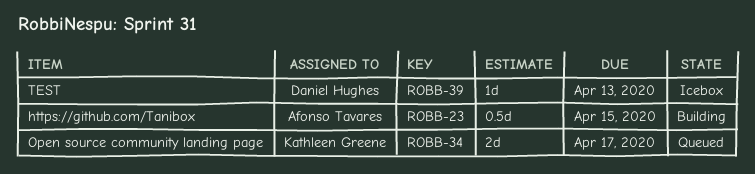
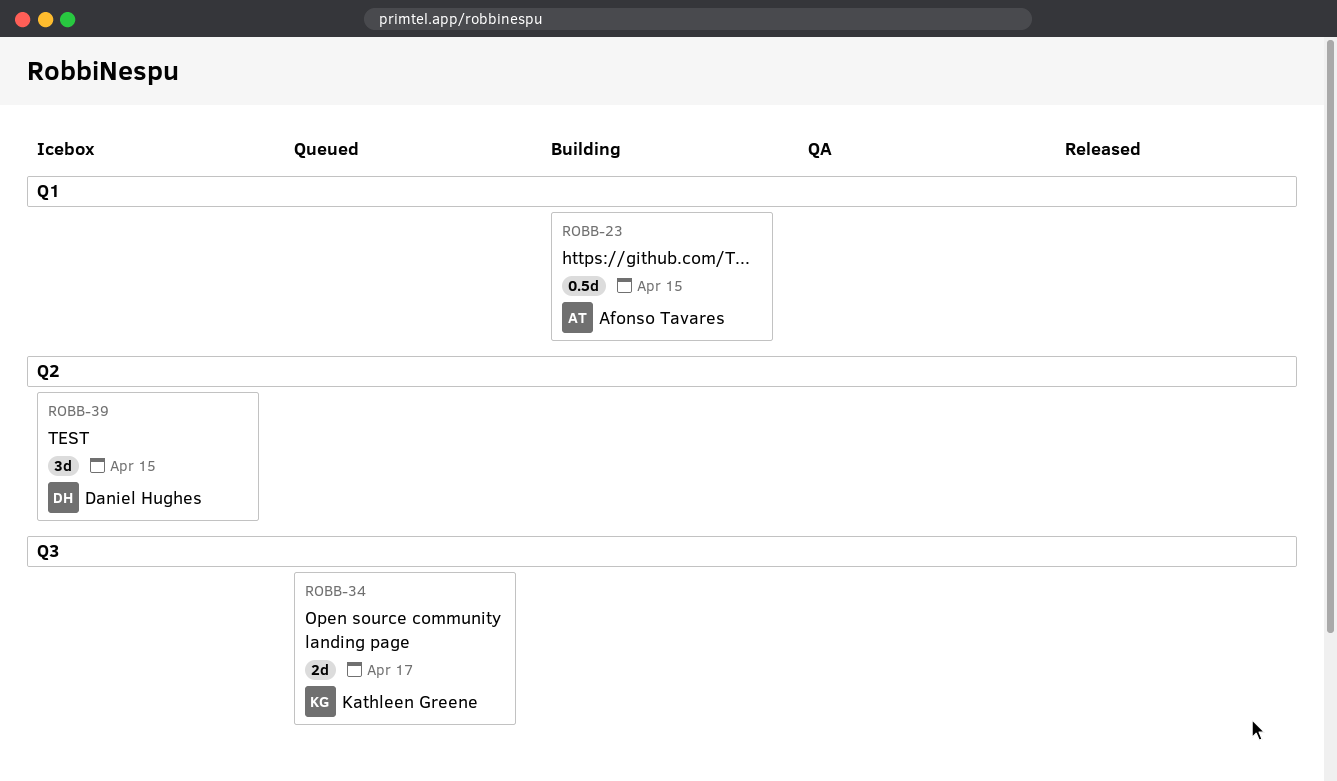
ROBB-39, estimate: 1d -> 3d
ROBB-39, due: Apr 13 -> Apr 15

